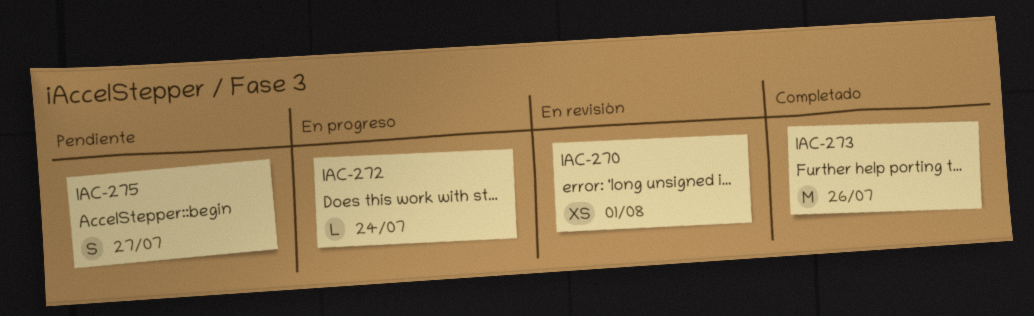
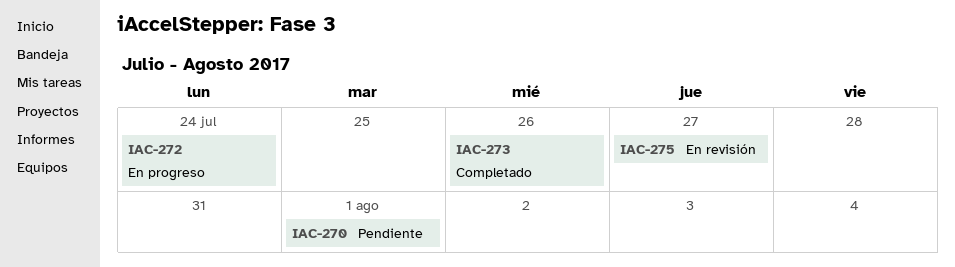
IAC-270, status: En revisión -> Pendiente
IAC-275, status: Pendiente -> En revisión

